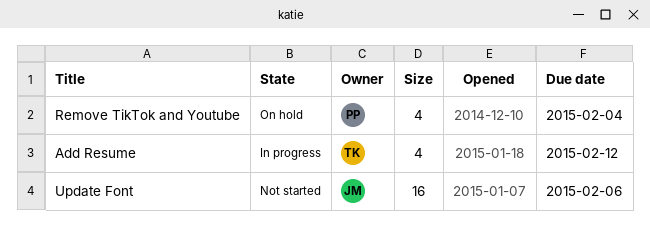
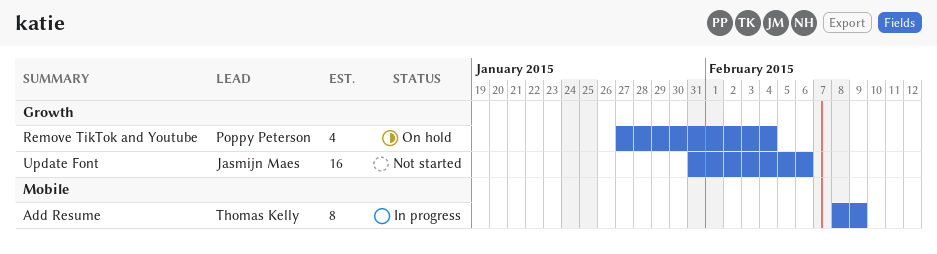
Add Resume, estimate: 4 -> 8
Add Resume, due: Feb 12 -> Feb 9

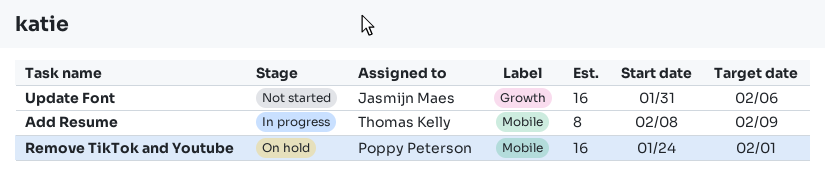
Remove TikTok and Youtube, label: Growth -> Mobile
Remove TikTok and Youtube, estimate: 4 -> 16
Remove TikTok and Youtube, start: Jan 27 -> Jan 24
Remove TikTok and Youtube, due: Feb 4 -> Feb 1

